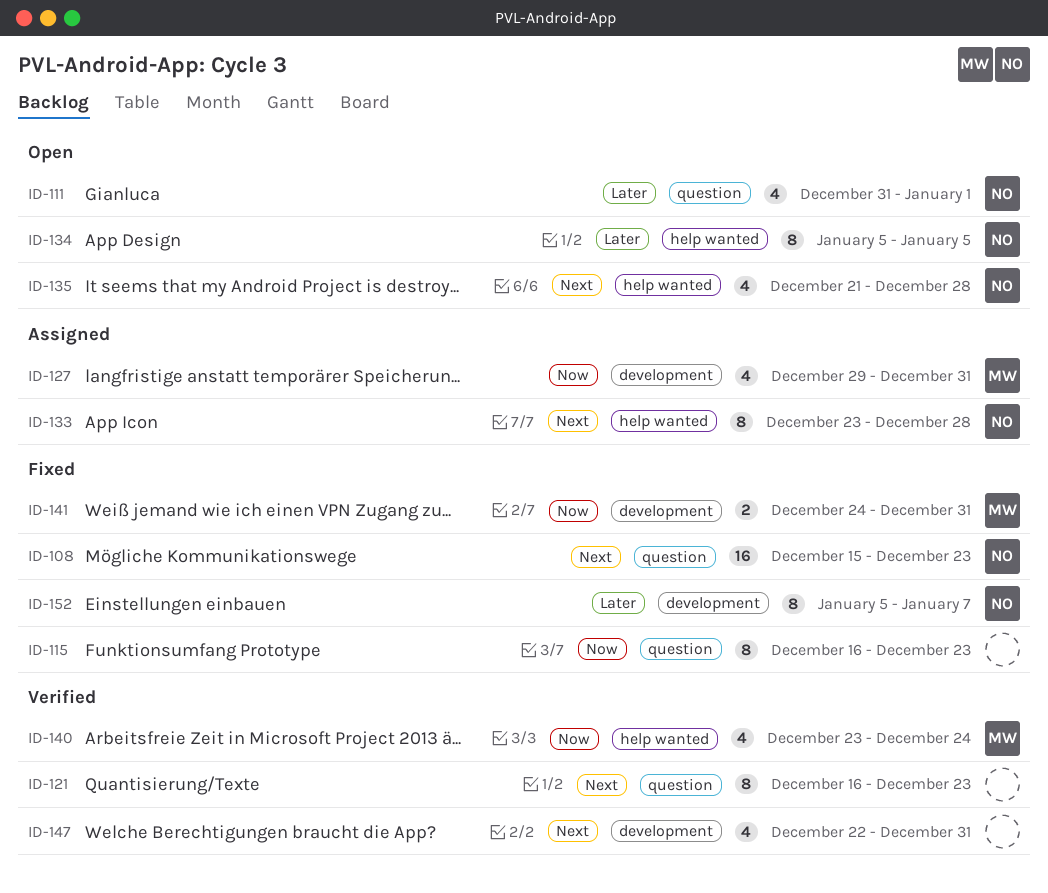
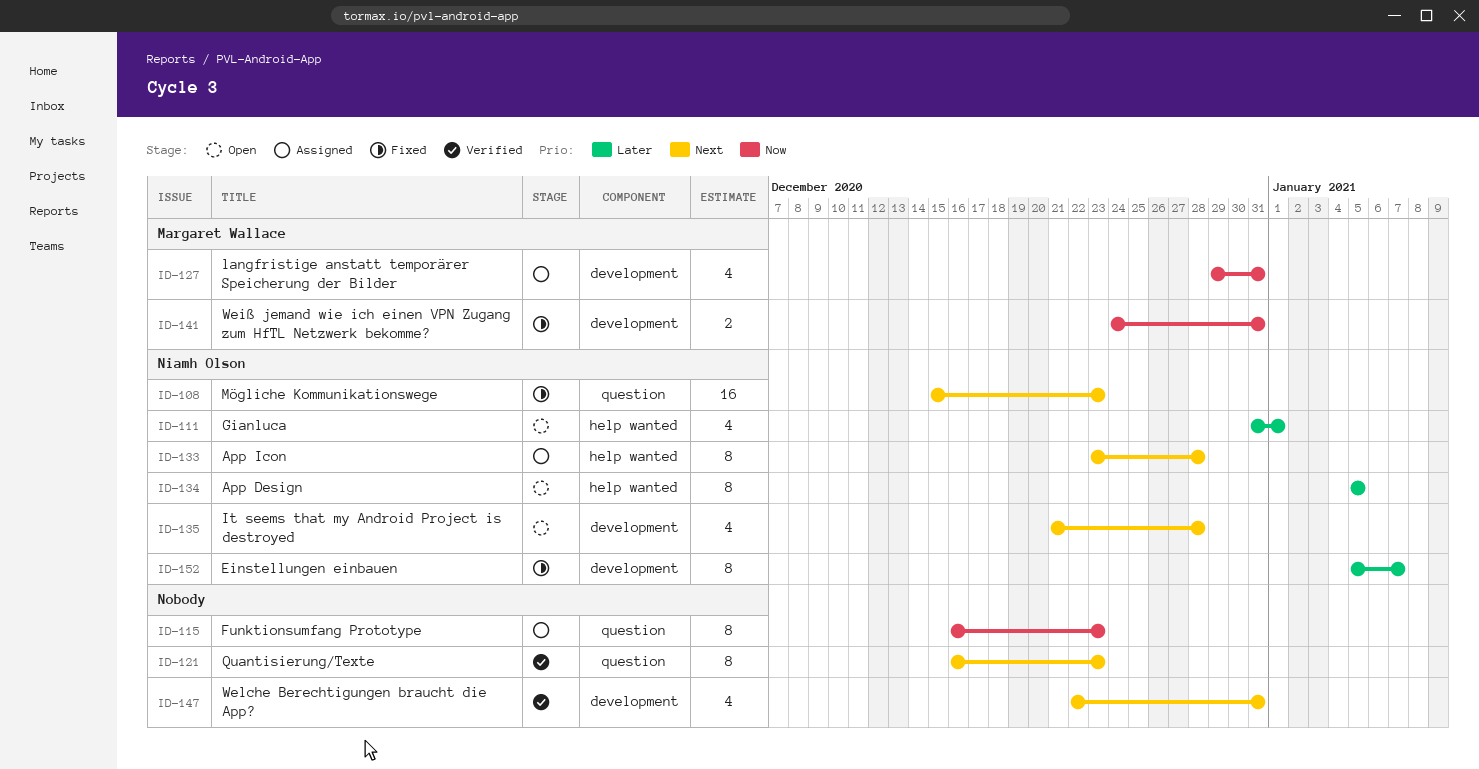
ID-111, label: question -> help wanted
ID-115, status: Fixed -> Assigned
ID-135, label: help wanted -> development
ID-140: present -> none

